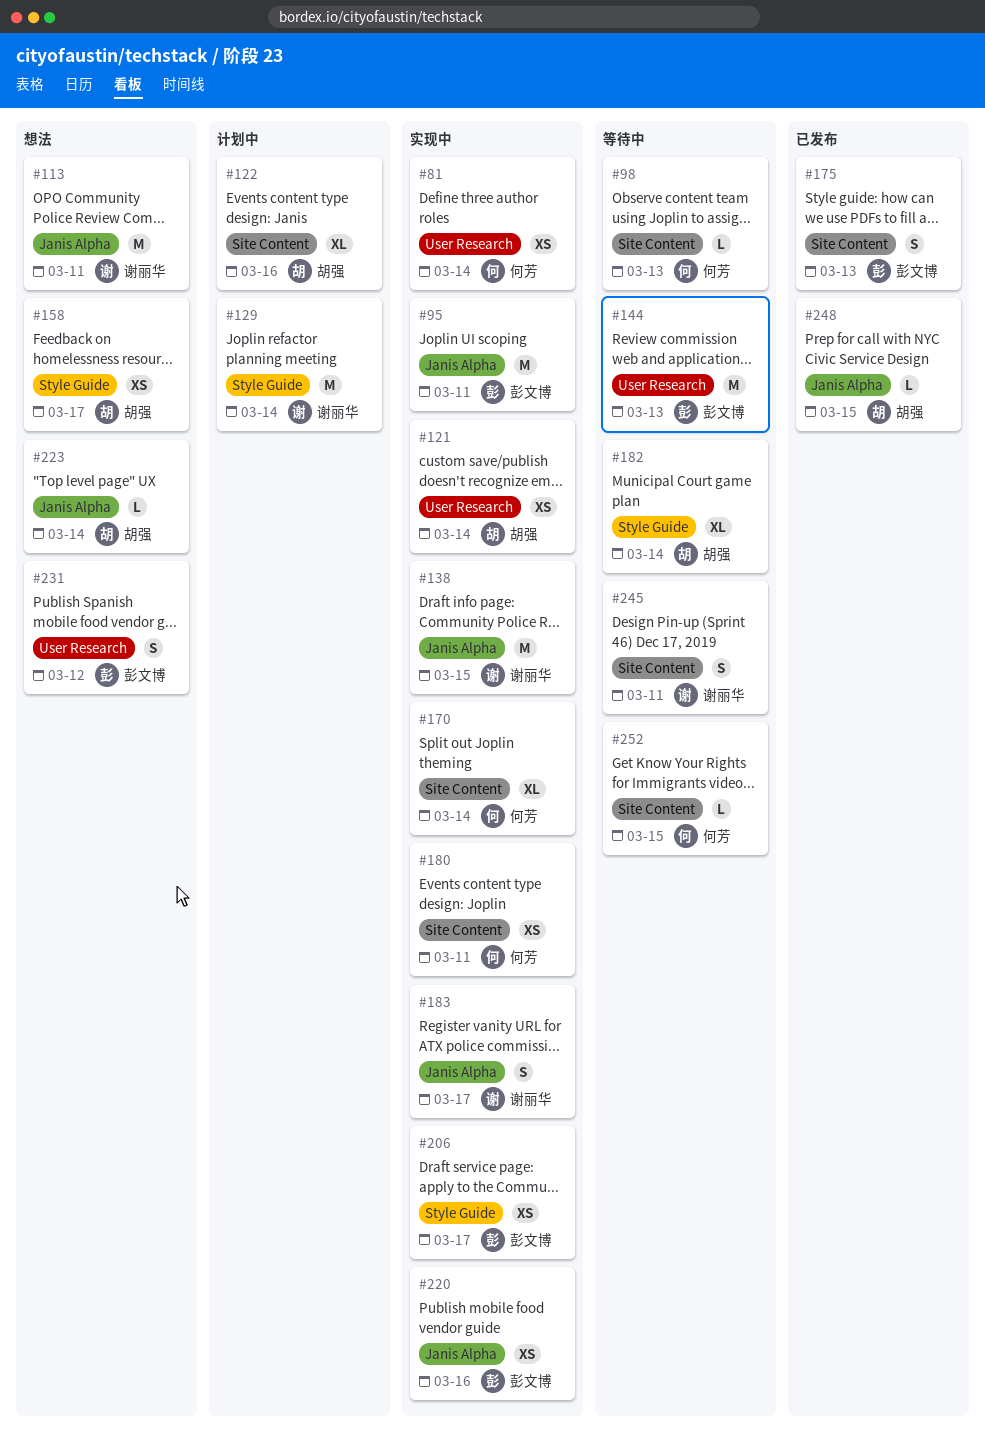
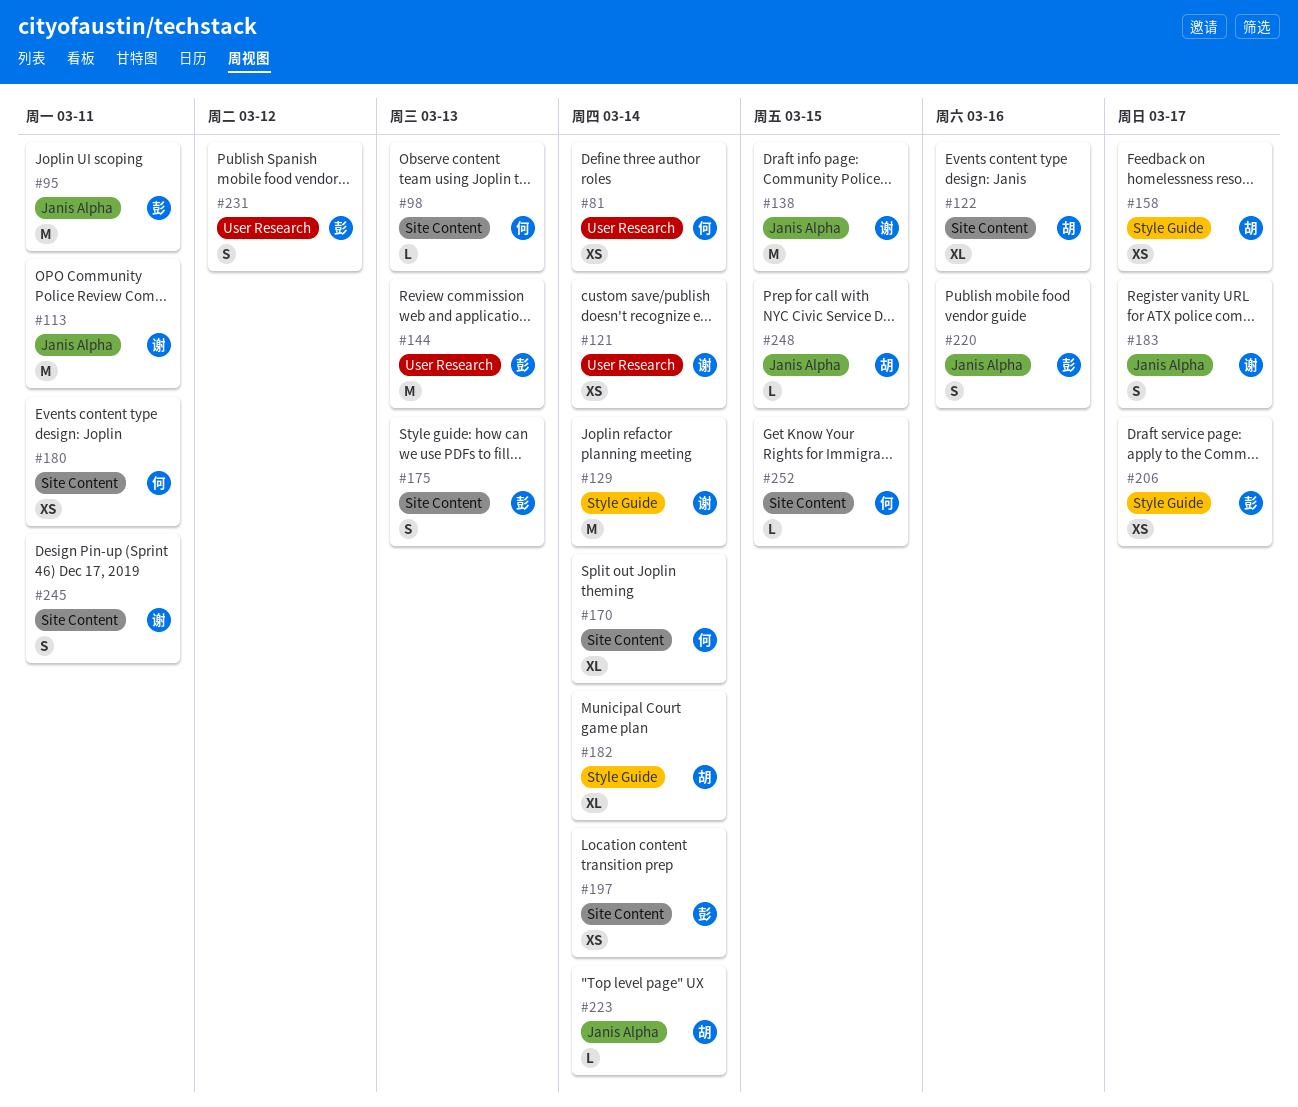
#121, owner: 胡强 -> 谢丽华
#197: none -> present
#220, estimate: XS -> S

